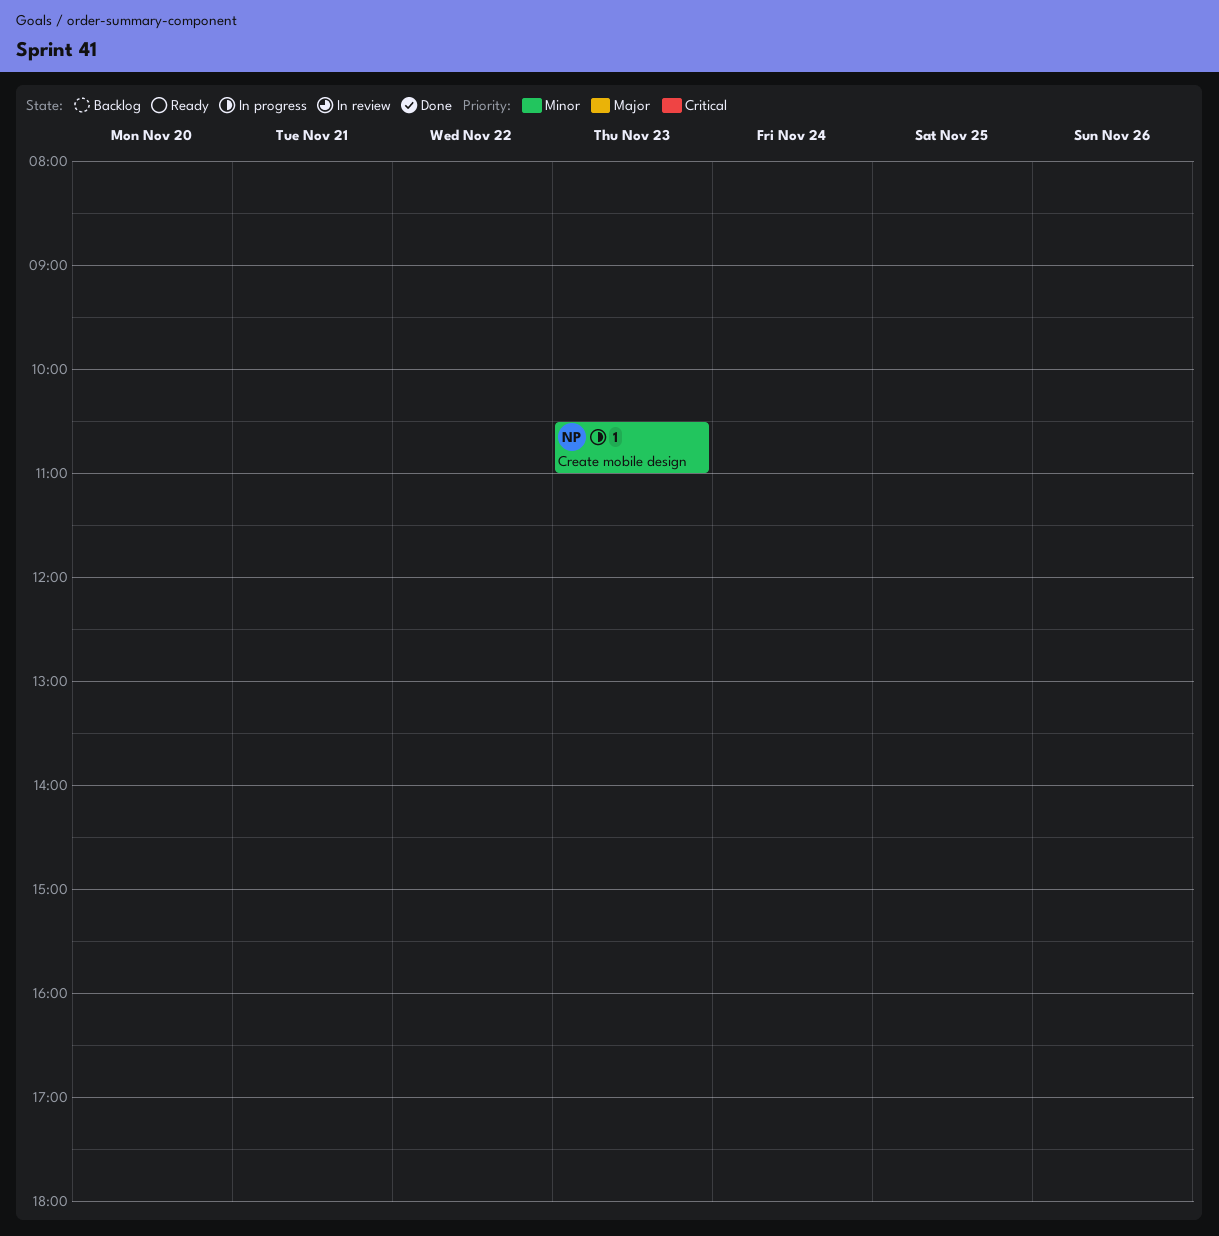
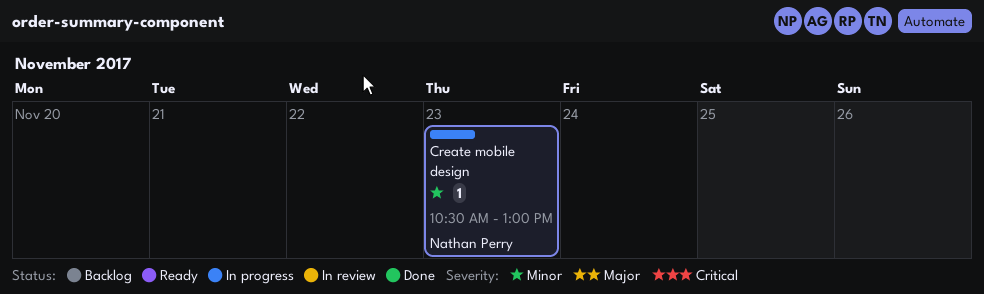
Create mobile design, ends: 11:00 -> 13:00

